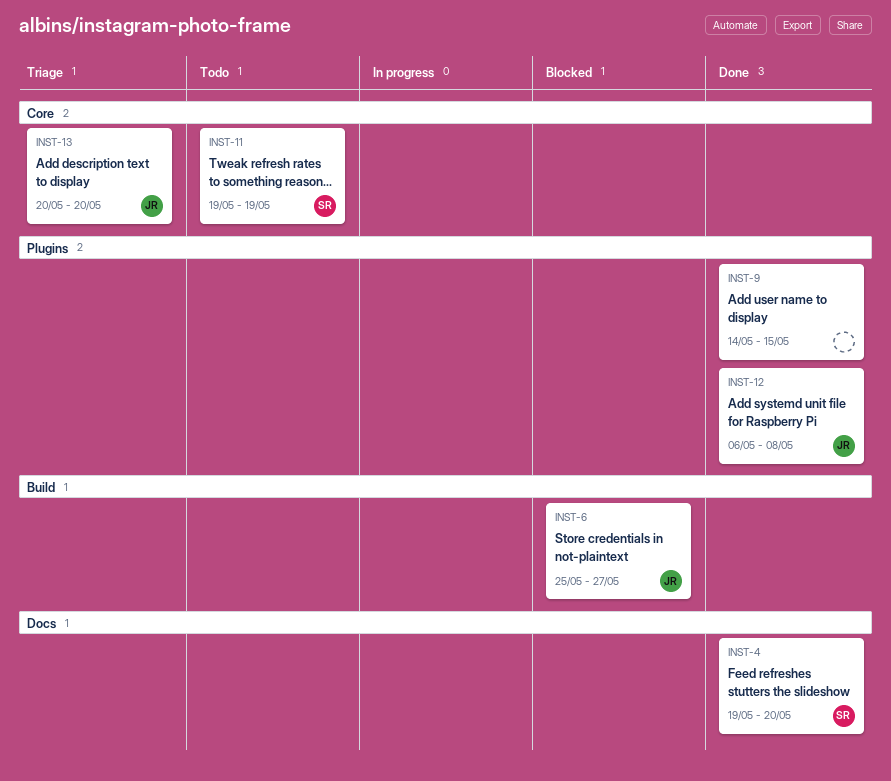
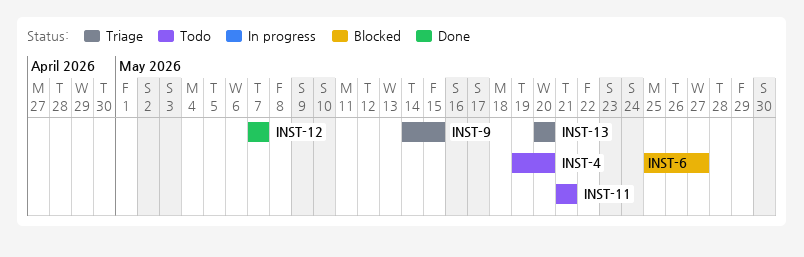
INST-4, status: Done -> Todo
INST-9, status: Done -> Triage
INST-11, start: May 19 -> May 21
INST-11, due: May 19 -> May 21
INST-12, start: May 6 -> May 7
INST-12, due: May 8 -> May 7

